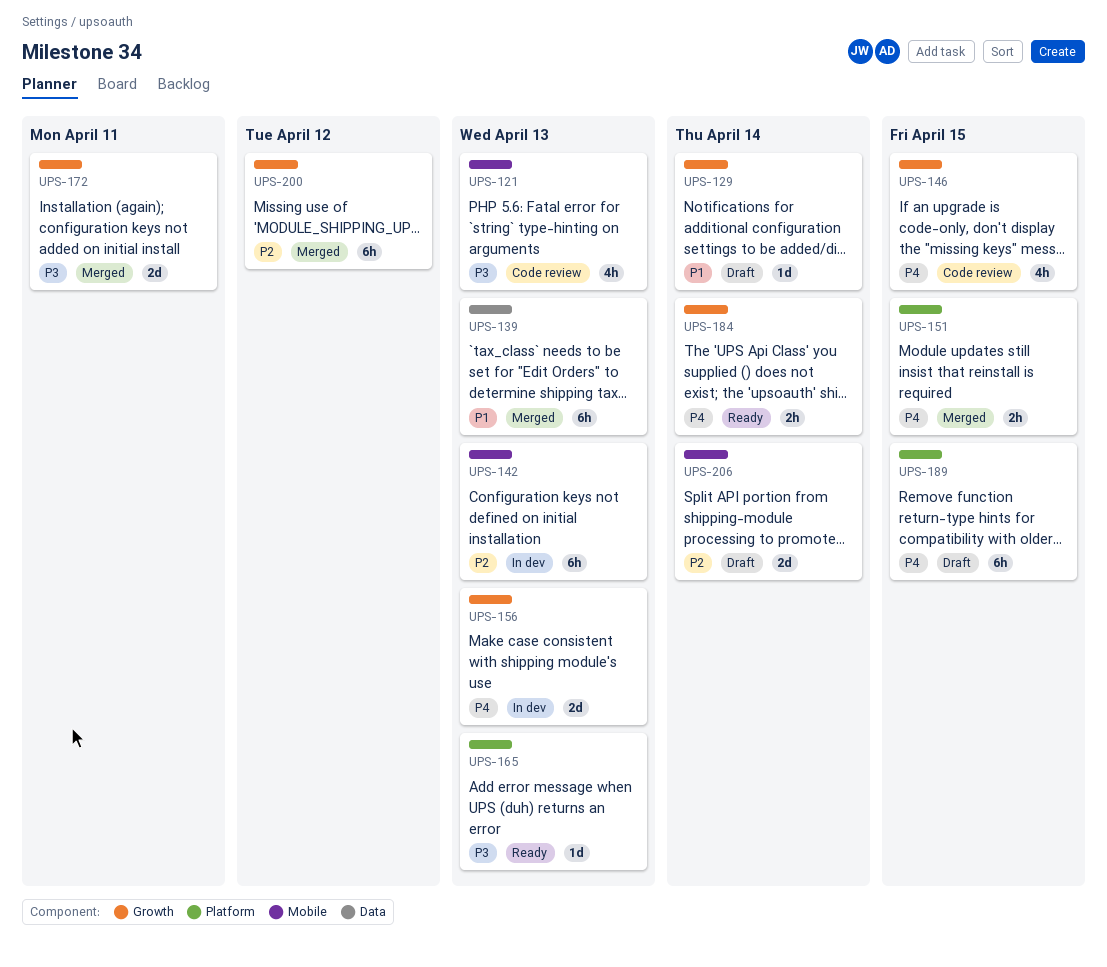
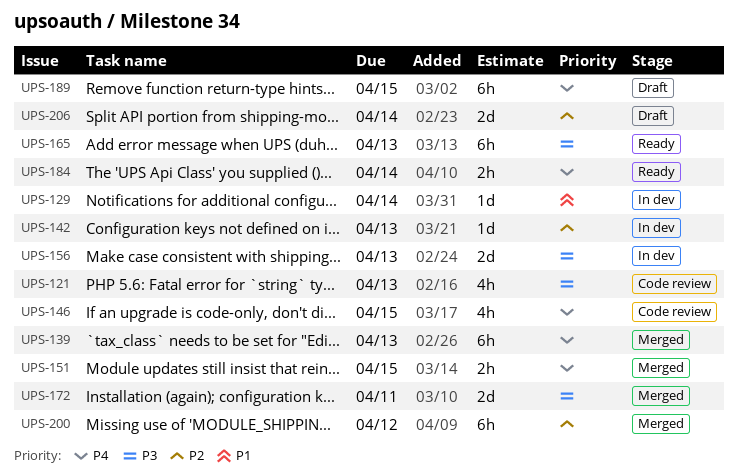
UPS-129, status: Draft -> In dev
UPS-139, priority: P1 -> P4
UPS-142, estimate: 6h -> 1d
UPS-156, priority: P4 -> P3
UPS-165, estimate: 1d -> 6h

